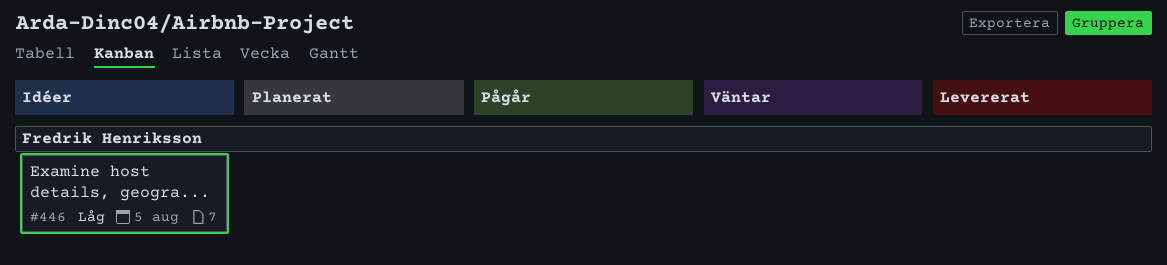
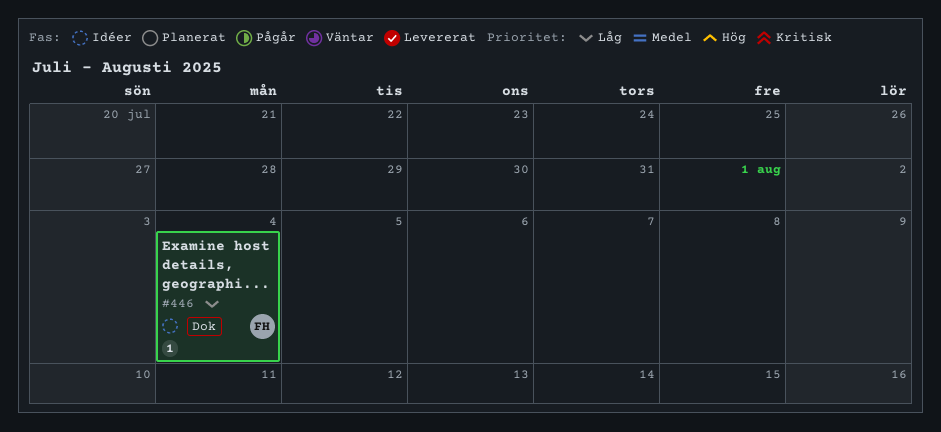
#446, due: Aug 5 -> Aug 4

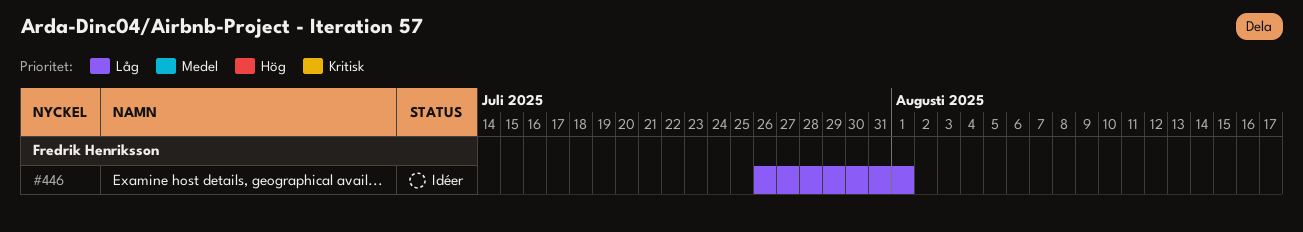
#446, due: Aug 4 -> Aug 1

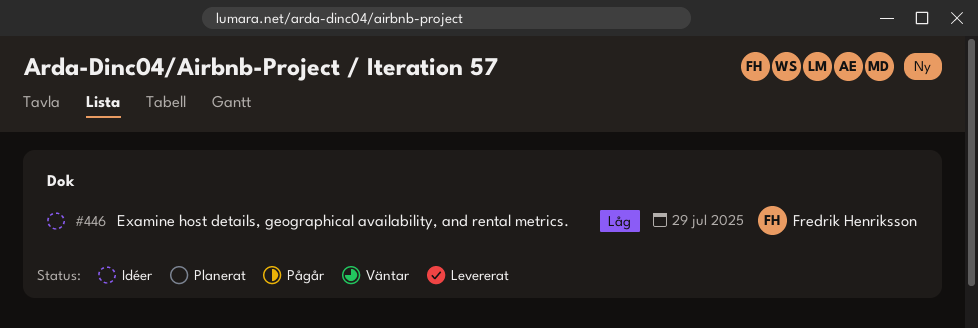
#446, due: Aug 1 -> Jul 29

